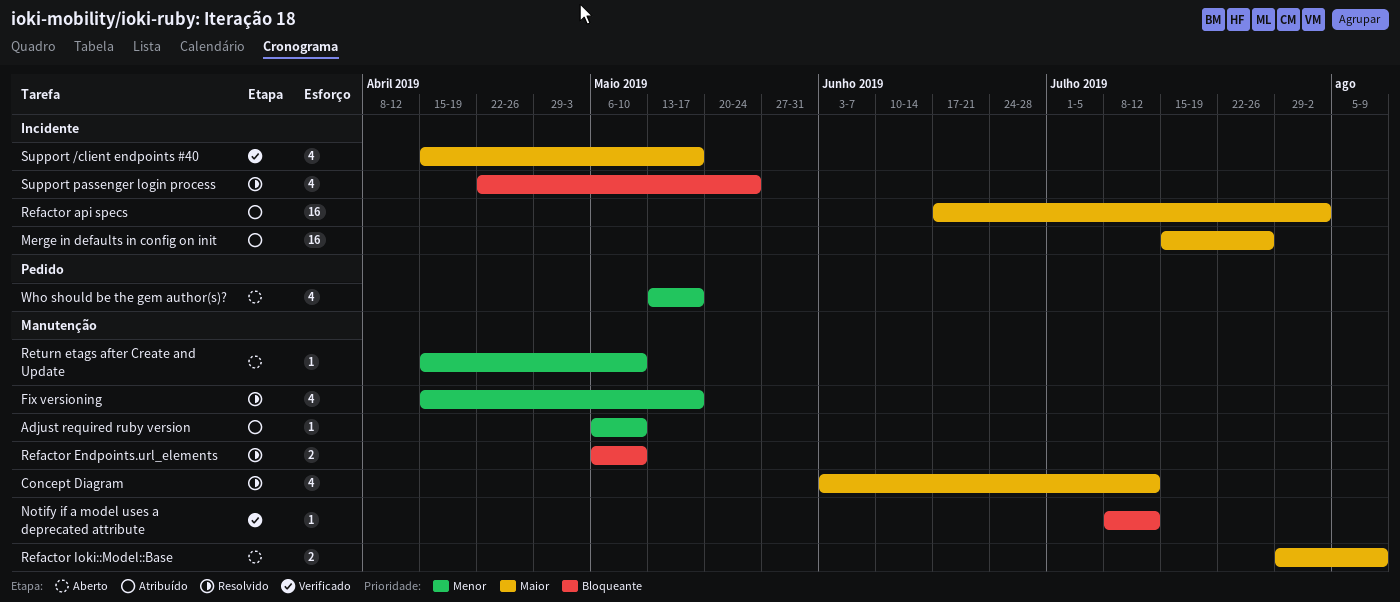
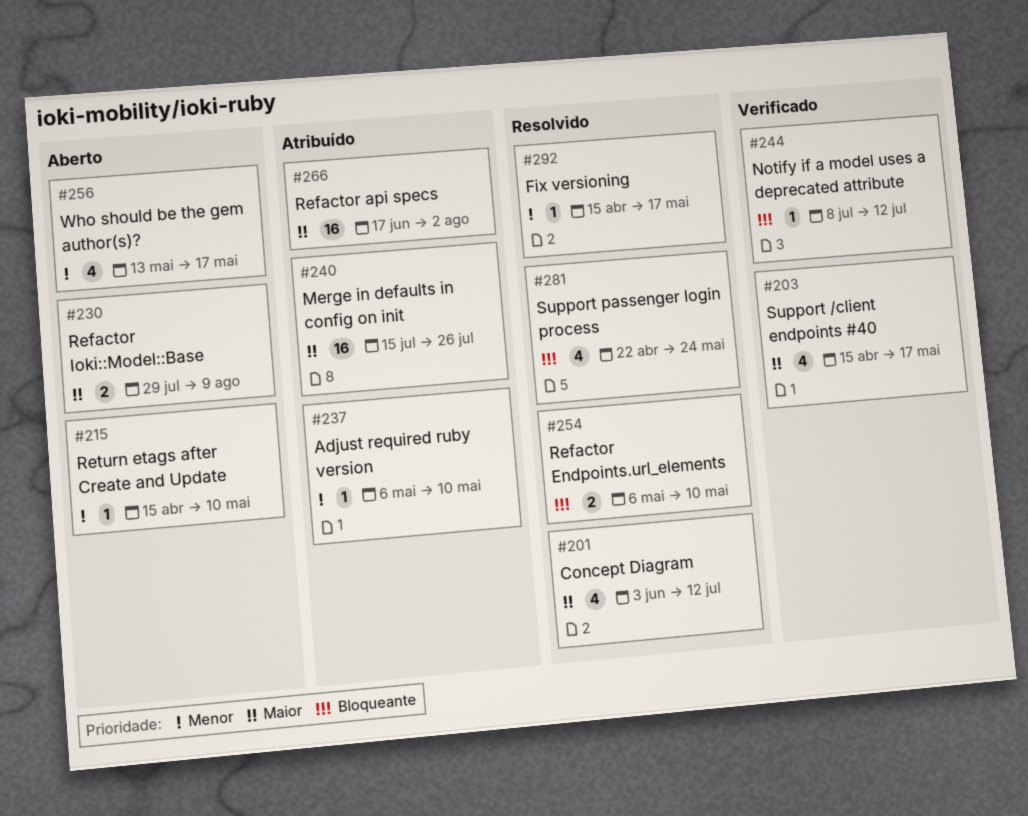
Fix versioning, estimate: 4 -> 1

